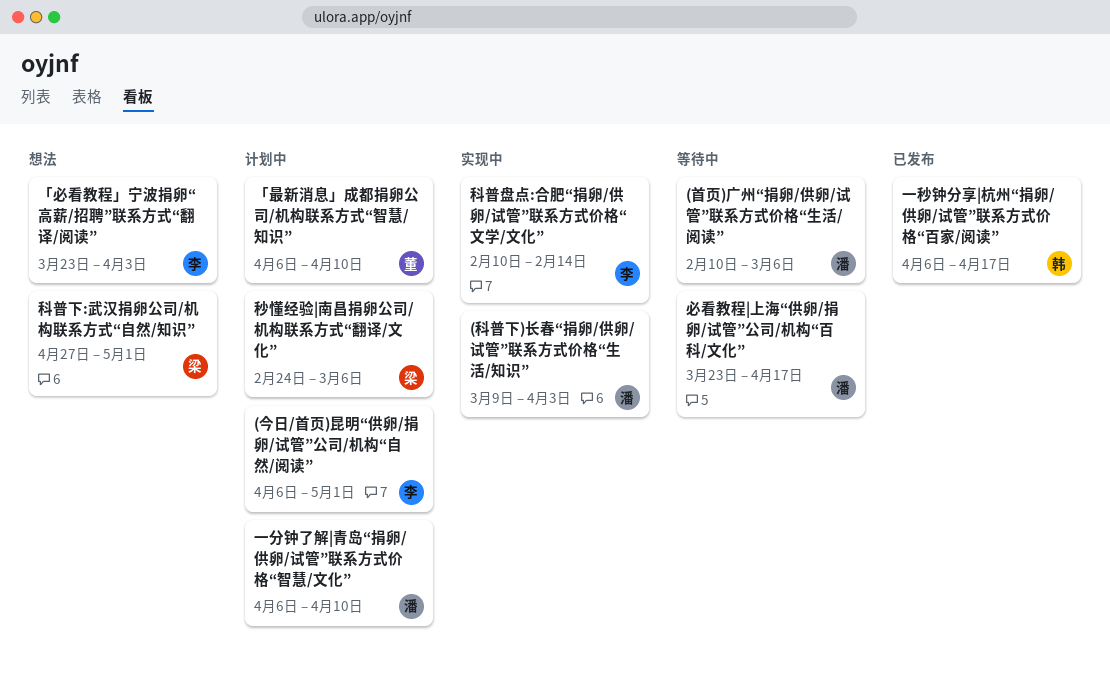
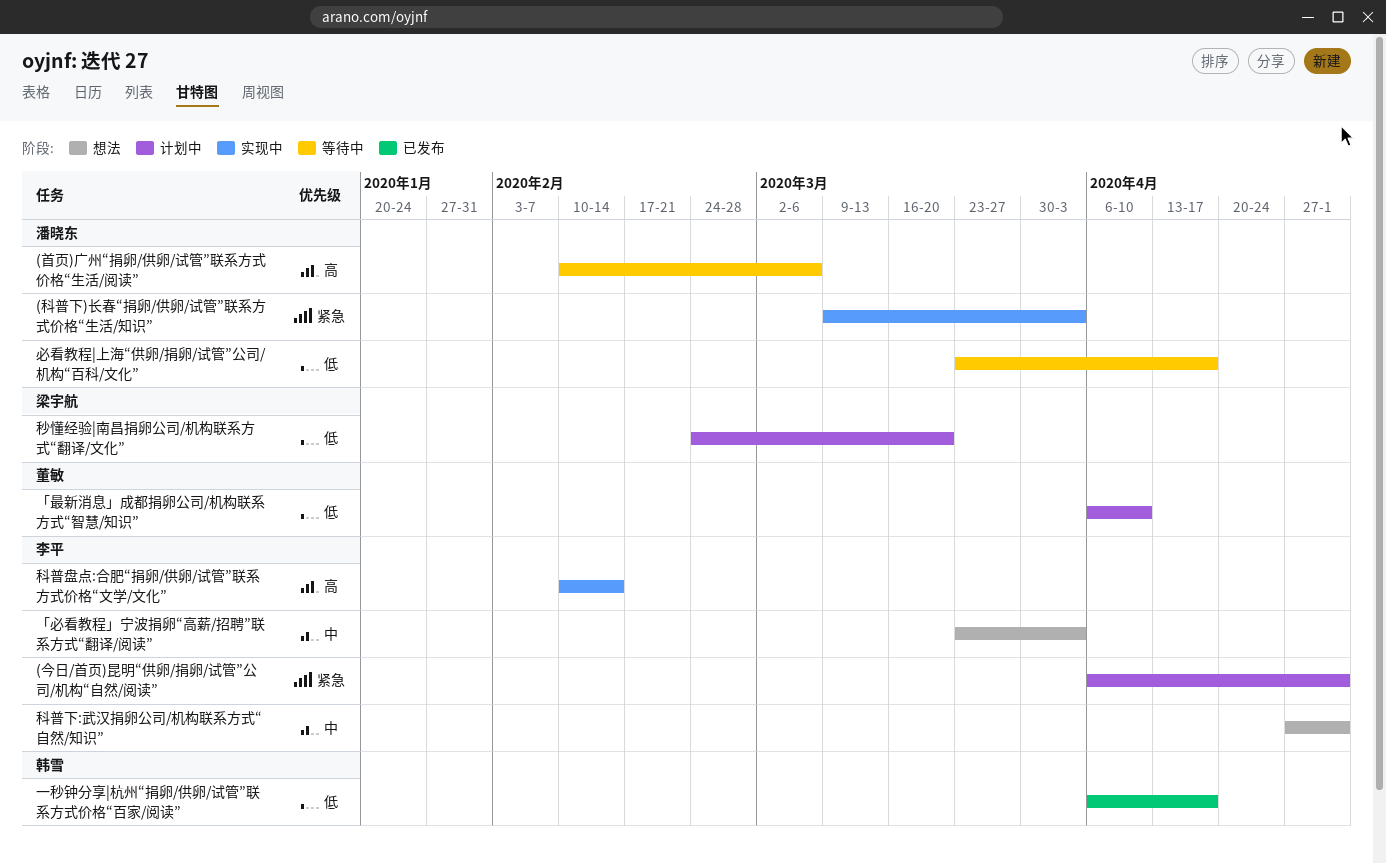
一分钟了解|青岛“捐卵/供卵/试管”联系方式价格“智慧/文化”: present -> none
科普下:武汉捐卵公司/机构联系方式“自然/知识”, owner: 梁宇航 -> 李平
秒懂经验|南昌捐卵公司/机构联系方式“翻译/文化”, due: Mar 6 -> Mar 20

